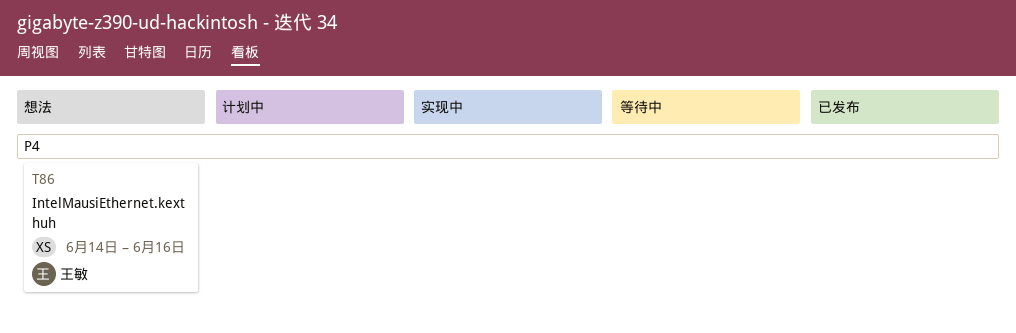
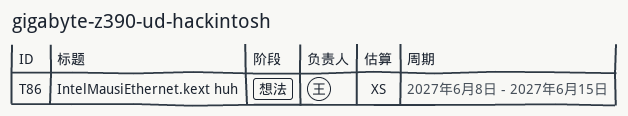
T86, start: Jun 14 -> Jun 8
T86, due: Jun 16 -> Jun 15

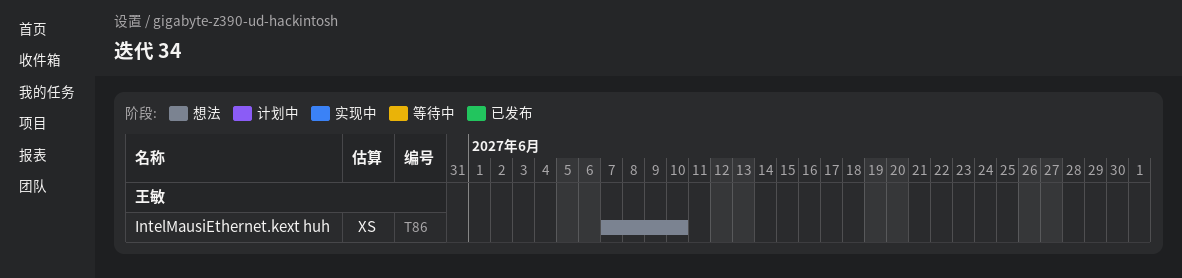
T86, start: Jun 8 -> Jun 7
T86, due: Jun 15 -> Jun 10

